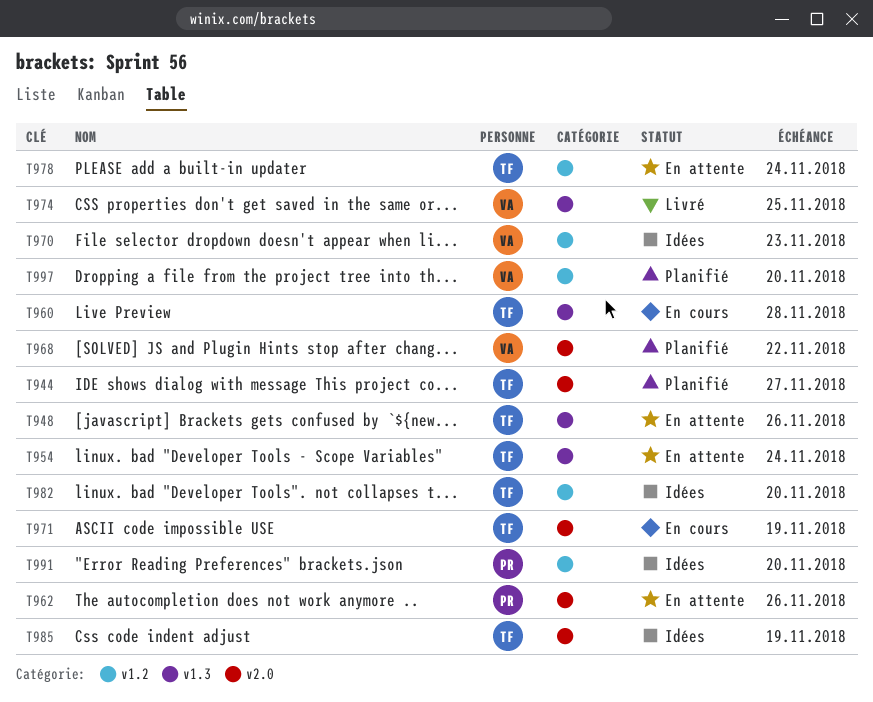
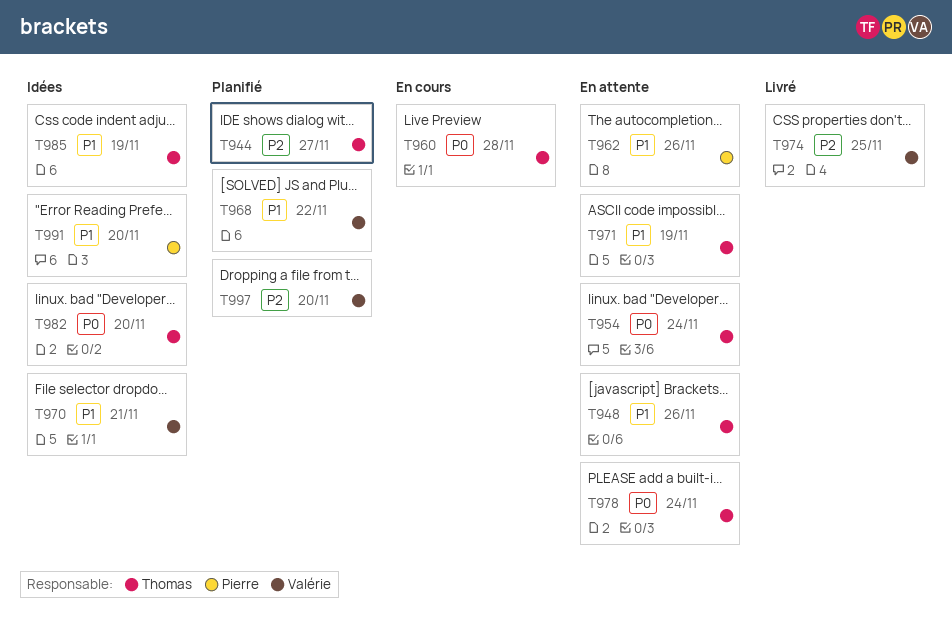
T970, due: Nov 23 -> Nov 21
T971, status: En cours -> En attente

